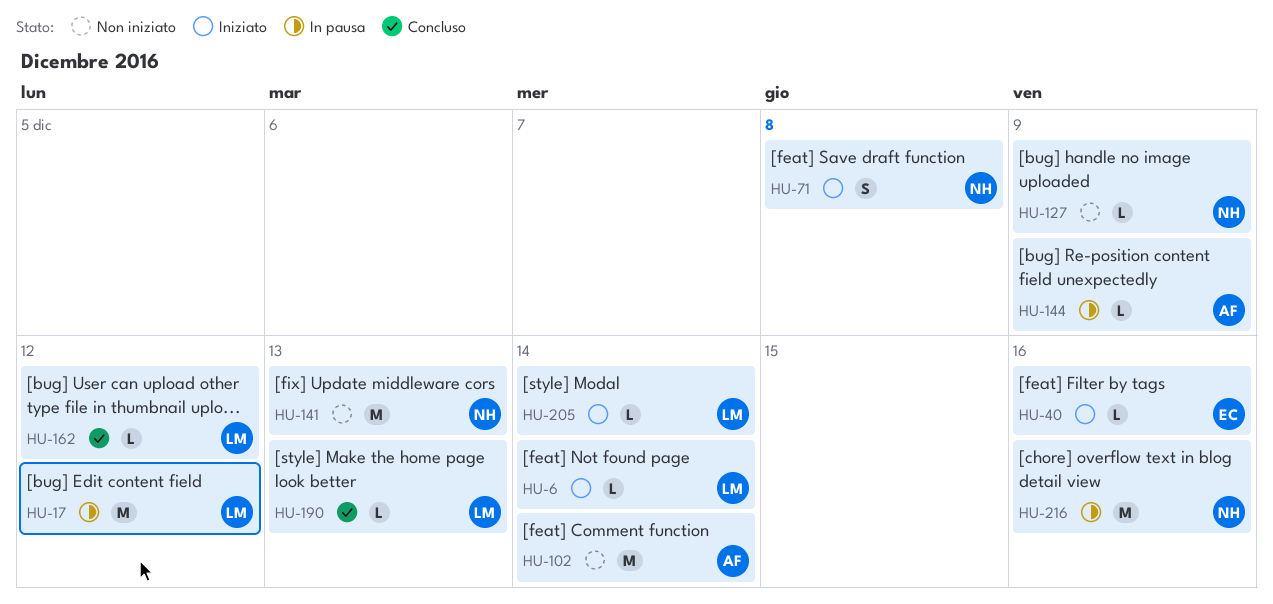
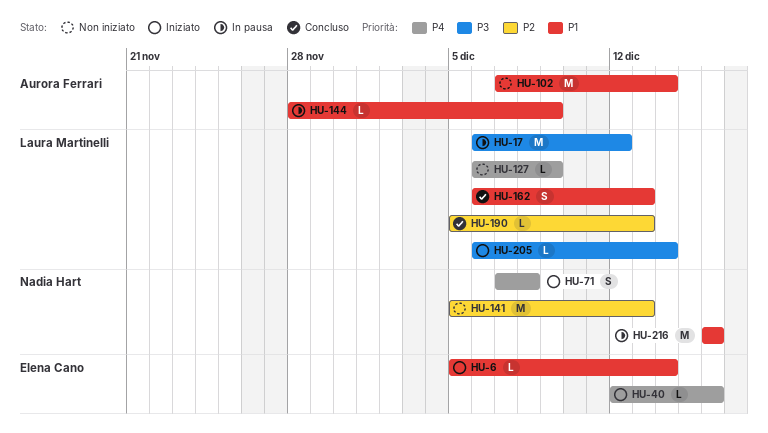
HU-6, owner: Laura Martinelli -> Elena Cano
HU-127, owner: Nadia Hart -> Laura Martinelli
HU-162, estimate: L -> S
HU-162, due: Dec 12 -> Dec 13

